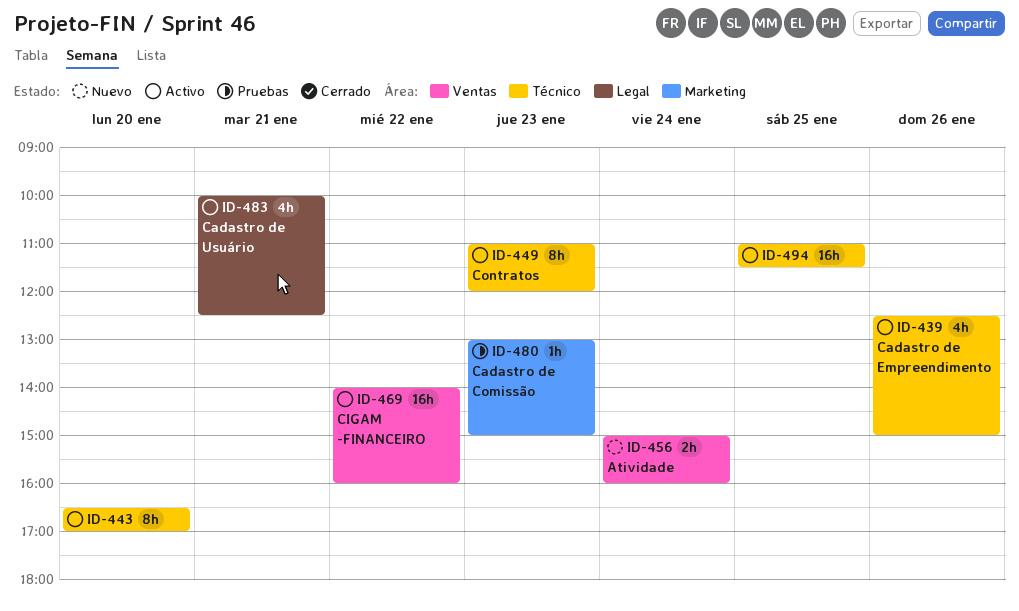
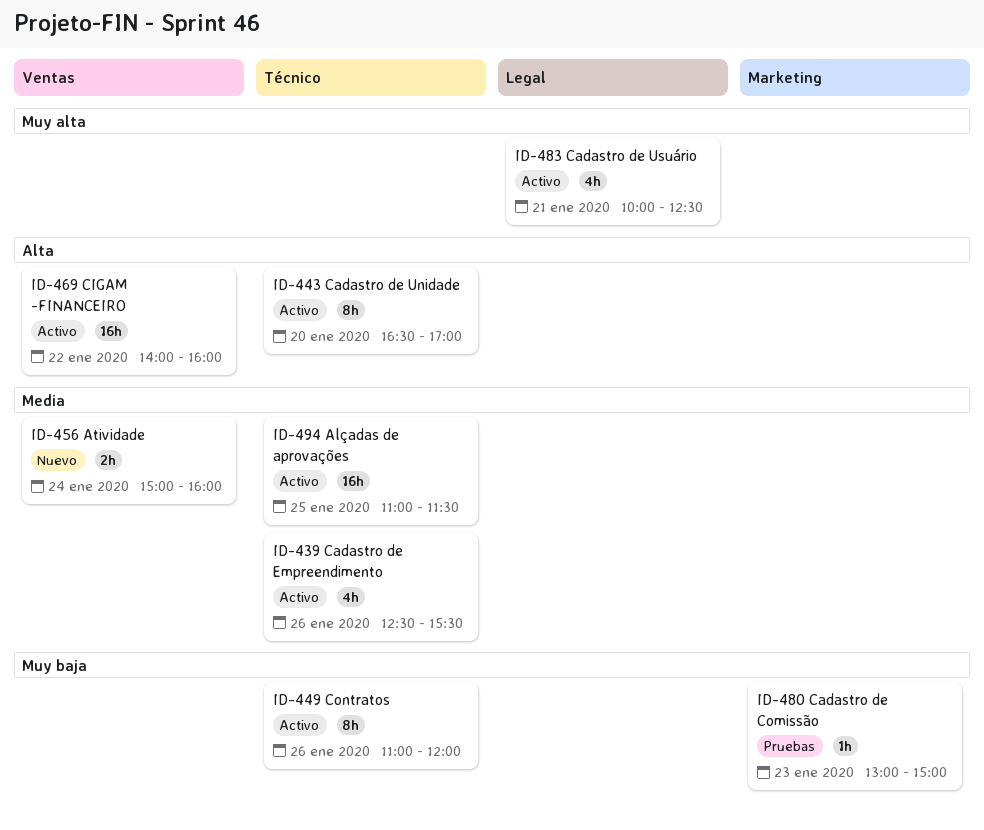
ID-439, ends: 15:00 -> 15:30
ID-449, day: Jan 23 -> Jan 26

